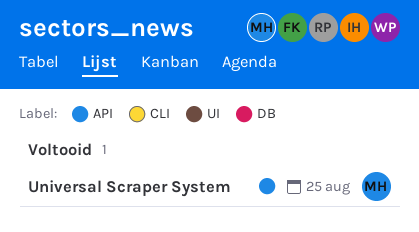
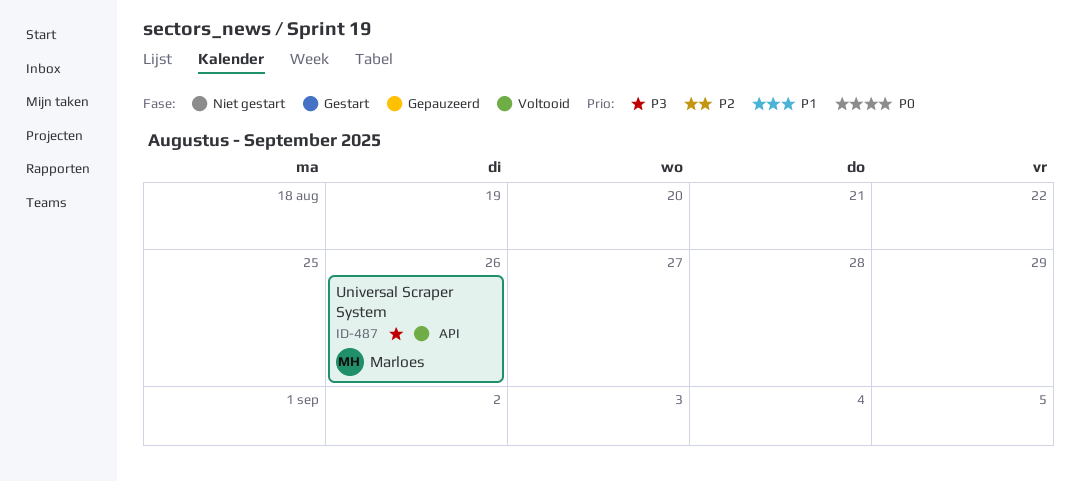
Universal Scraper System, due: Aug 25 -> Aug 26

